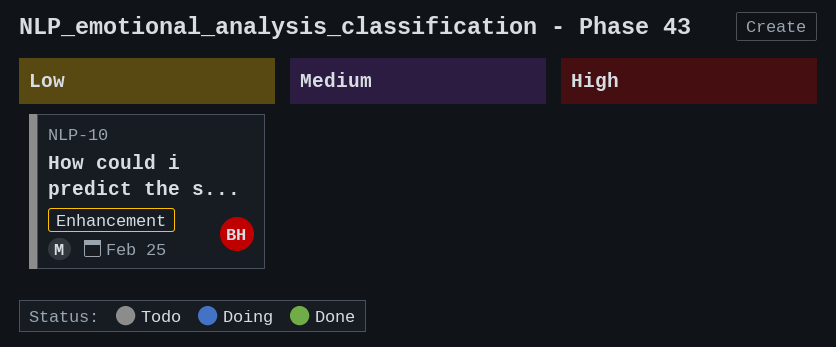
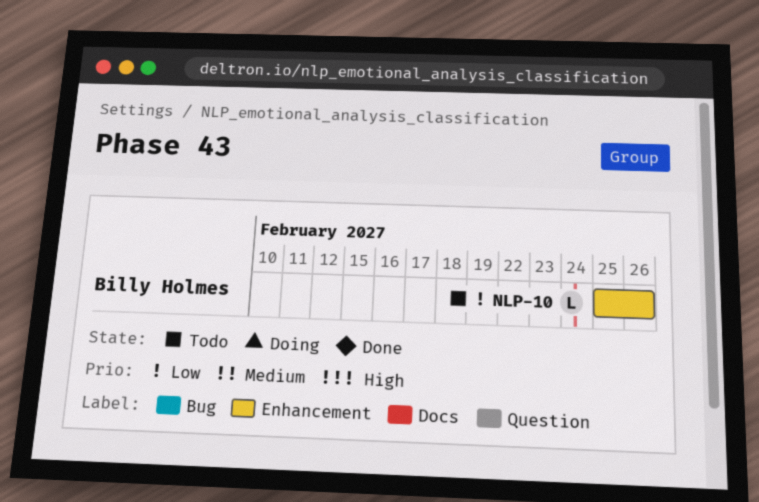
NLP-10, estimate: M -> L
NLP-10, due: Feb 25 -> Feb 26

